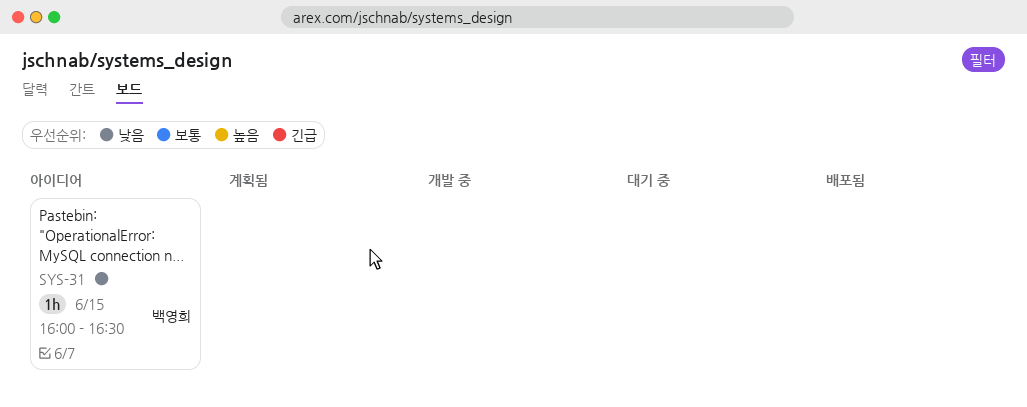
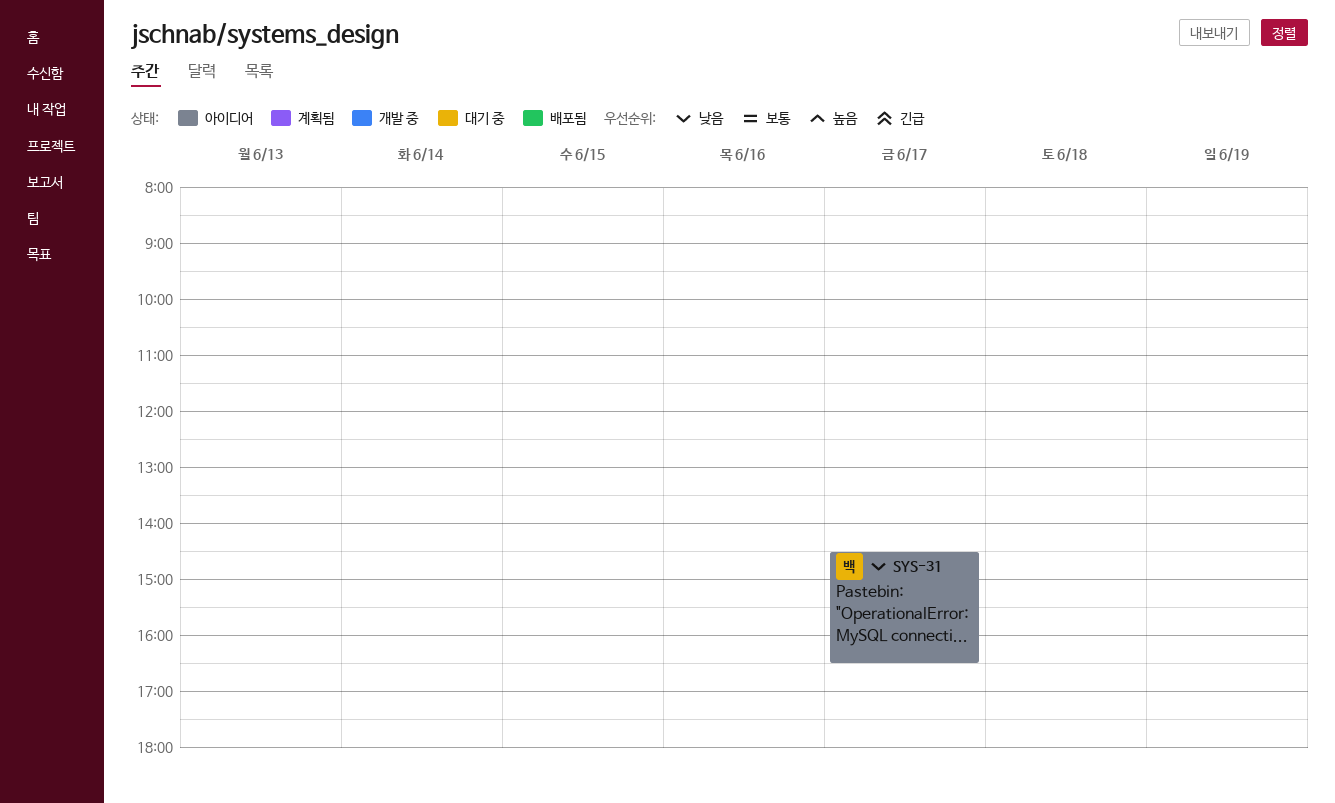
SYS-31, day: Jun 15 -> Jun 17
SYS-31, begins: 16:00 -> 14:30

